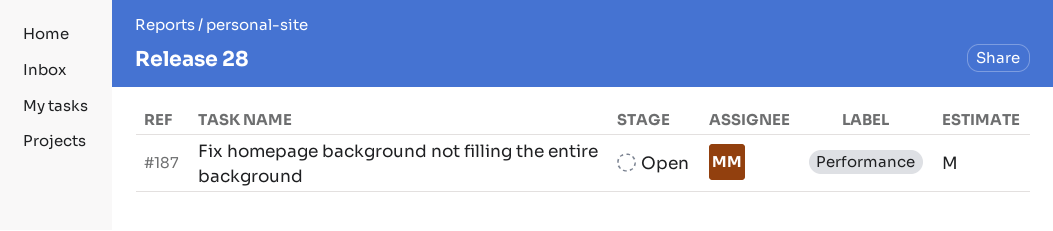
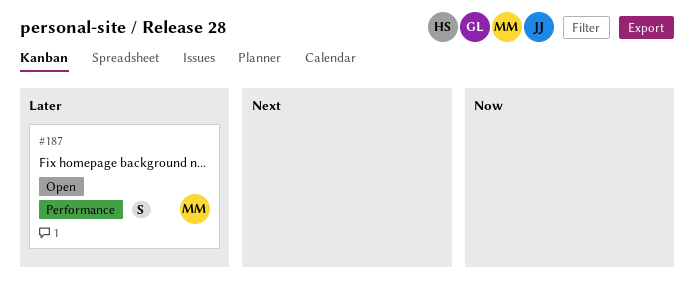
#187, estimate: M -> S

